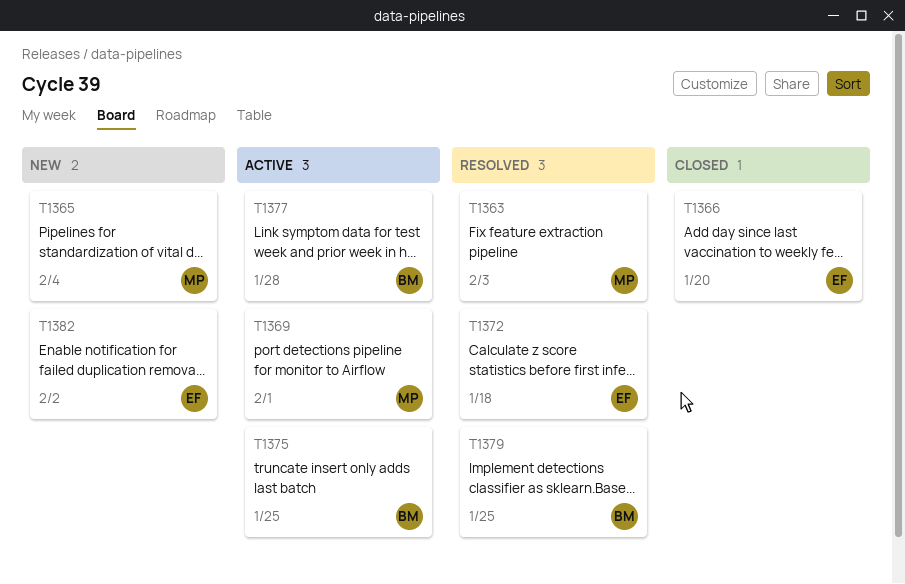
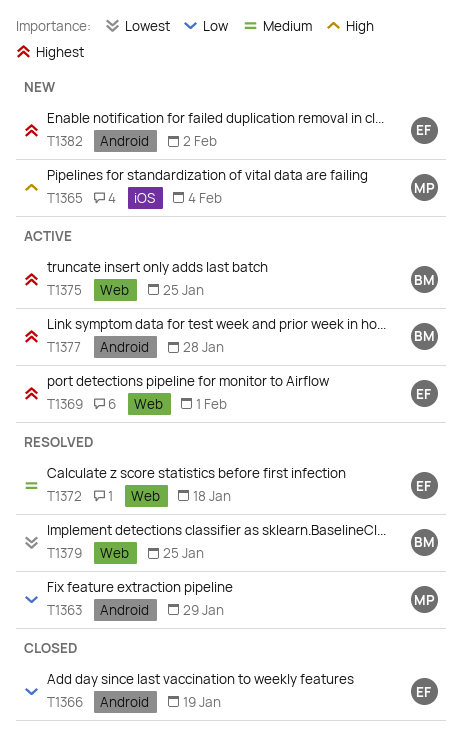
T1363, due: Feb 3 -> Jan 29
T1366, due: Jan 20 -> Jan 19
T1369, owner: MP -> EF

